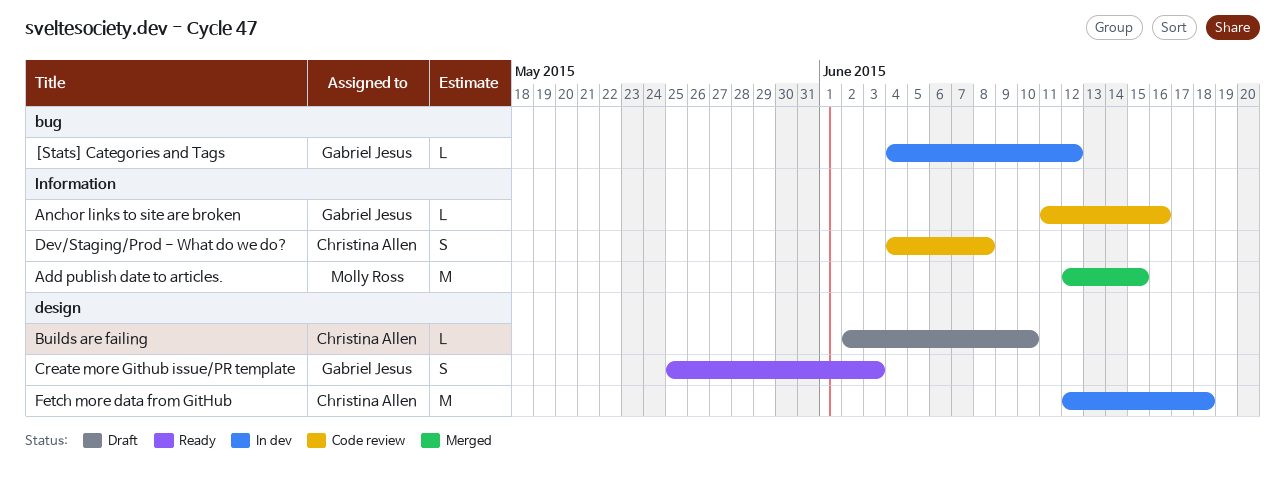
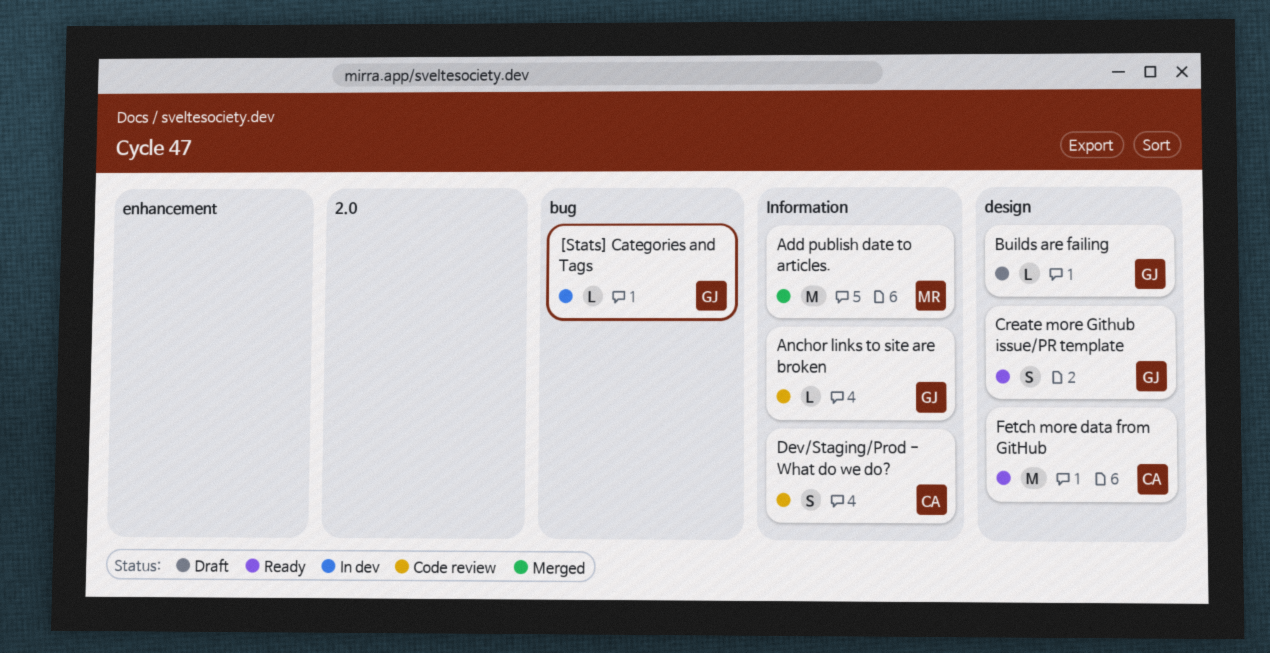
Builds are failing, owner: Christina Allen -> Gabriel Jesus
Fetch more data from GitHub, status: In dev -> Ready

